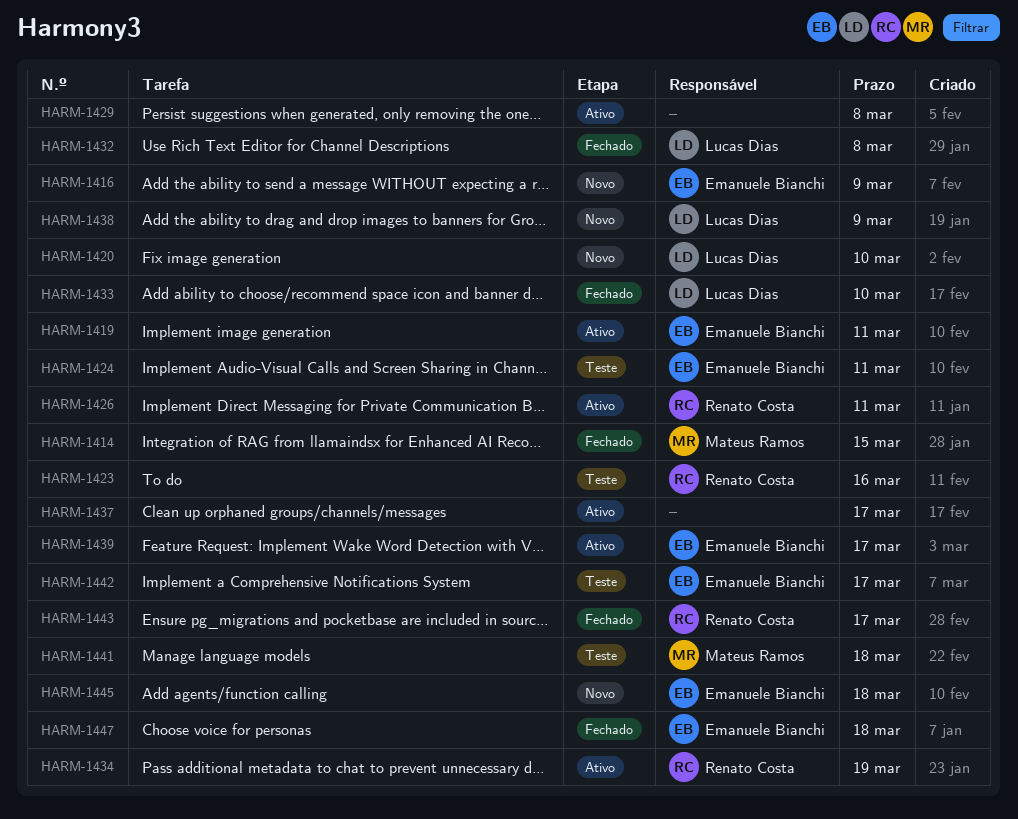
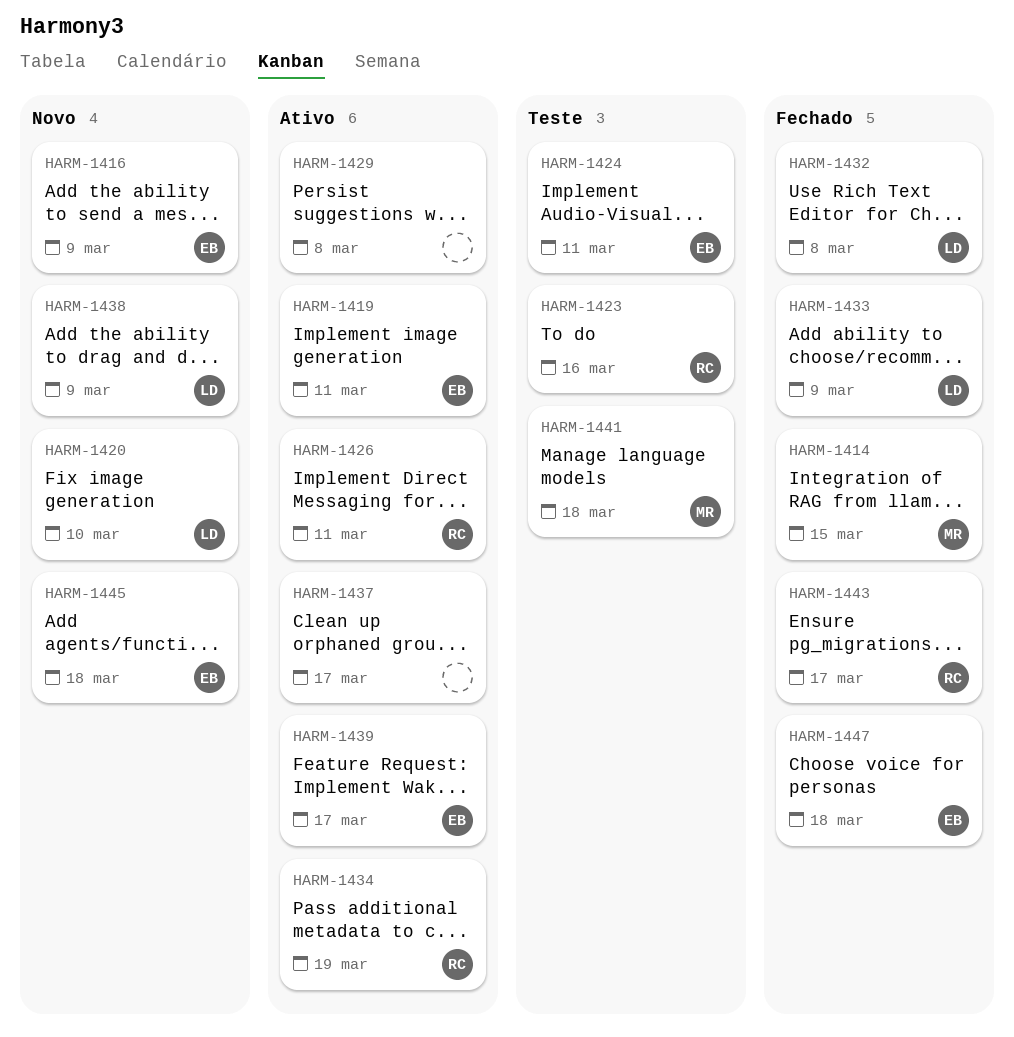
HARM-1433, due: Mar 10 -> Mar 9
HARM-1442: present -> none

